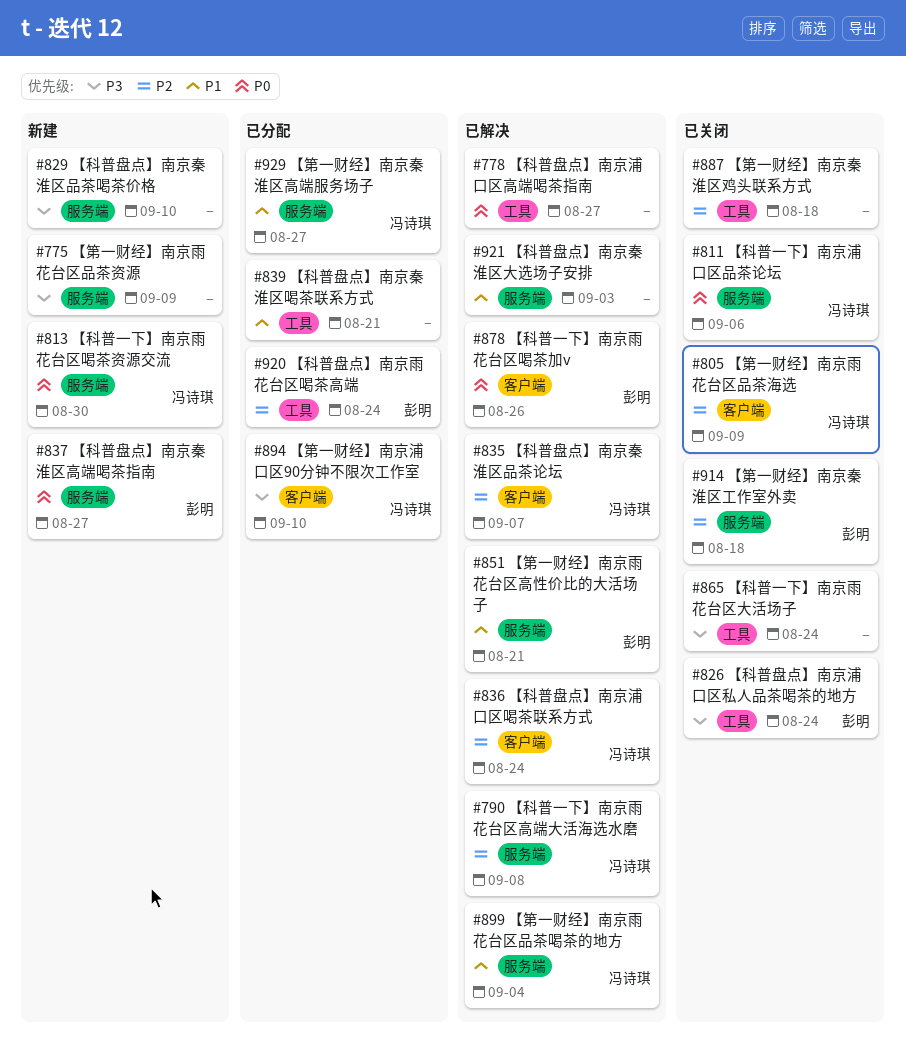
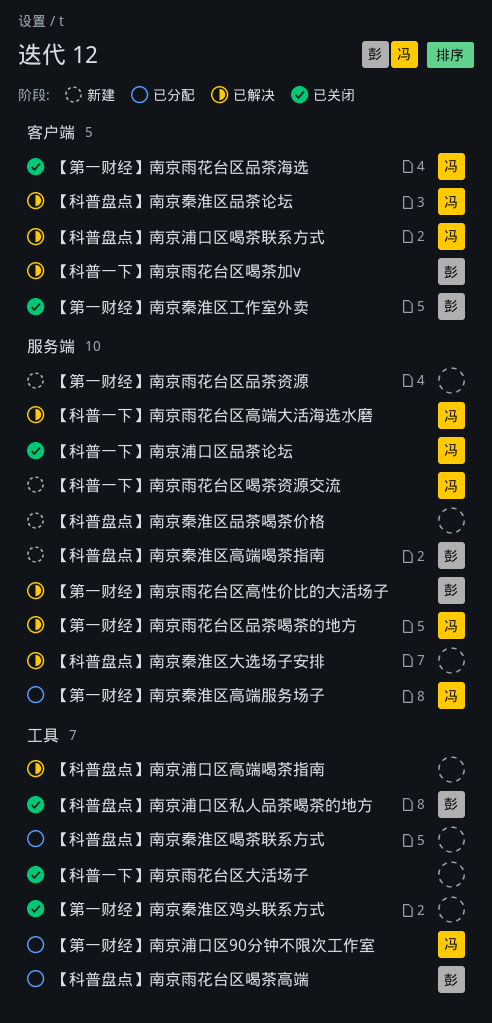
【第一财经】南京浦口区90分钟不限次工作室, label: 客户端 -> 工具
【第一财经】南京秦淮区工作室外卖, label: 服务端 -> 客户端

